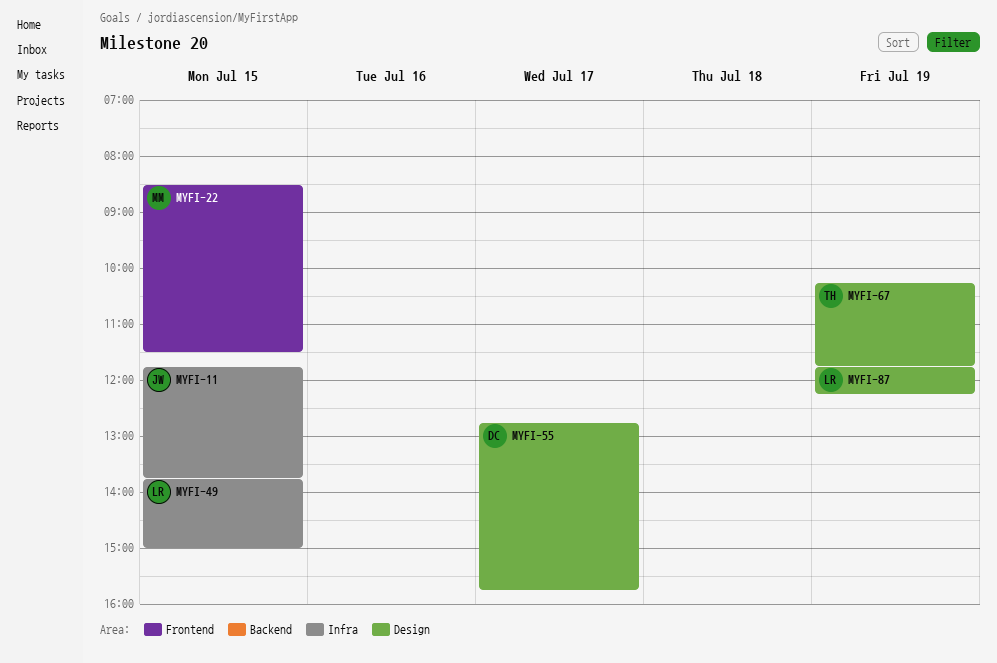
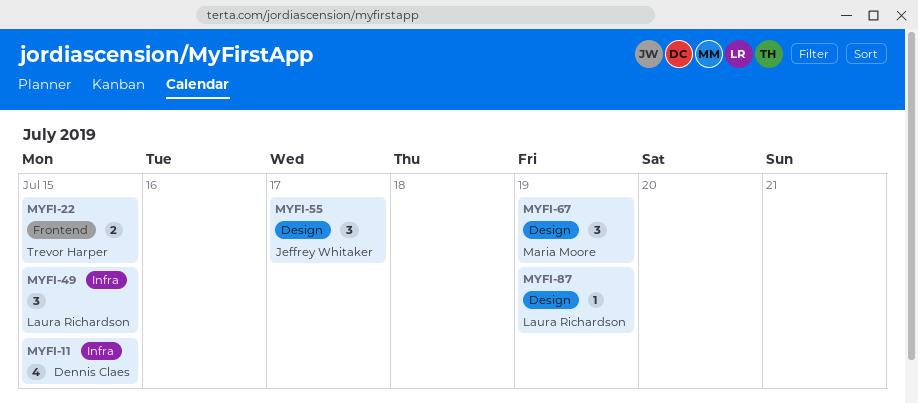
MYFI-11, owner: Jeffrey Whitaker -> Dennis Claes
MYFI-22, owner: Maria Moore -> Trevor Harper
MYFI-55, owner: Dennis Claes -> Jeffrey Whitaker
MYFI-67, owner: Trevor Harper -> Maria Moore

